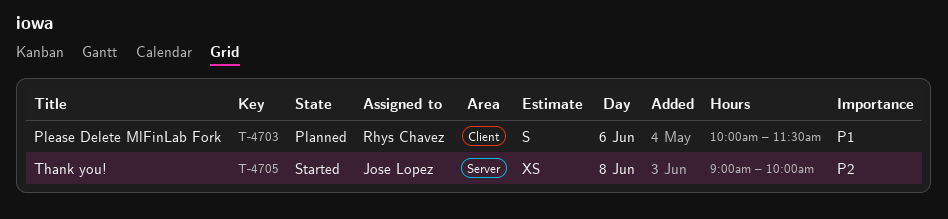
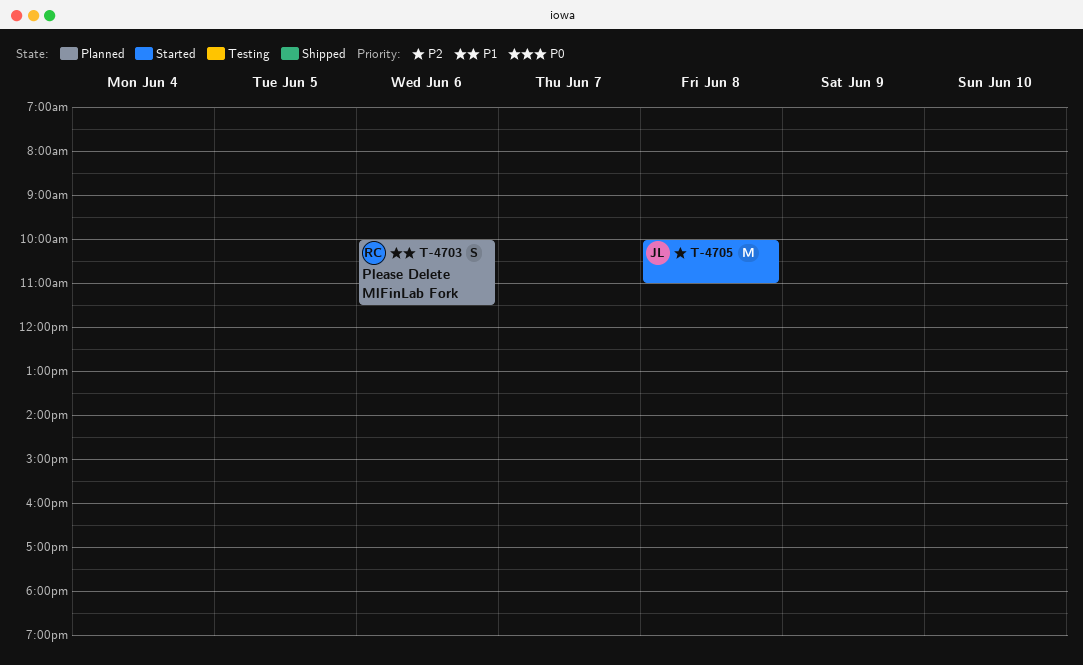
T-4705, estimate: XS -> M
T-4705, begins: 09:00 -> 10:00
T-4705, ends: 10:00 -> 11:00

